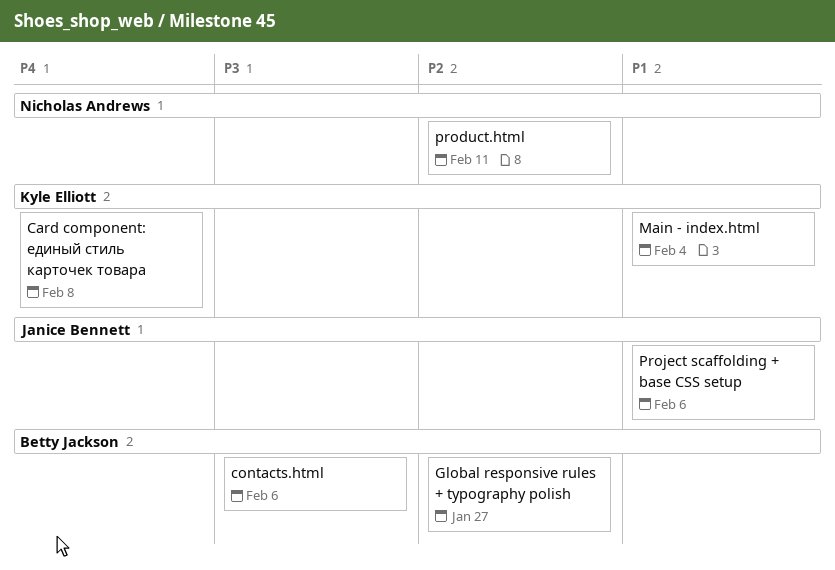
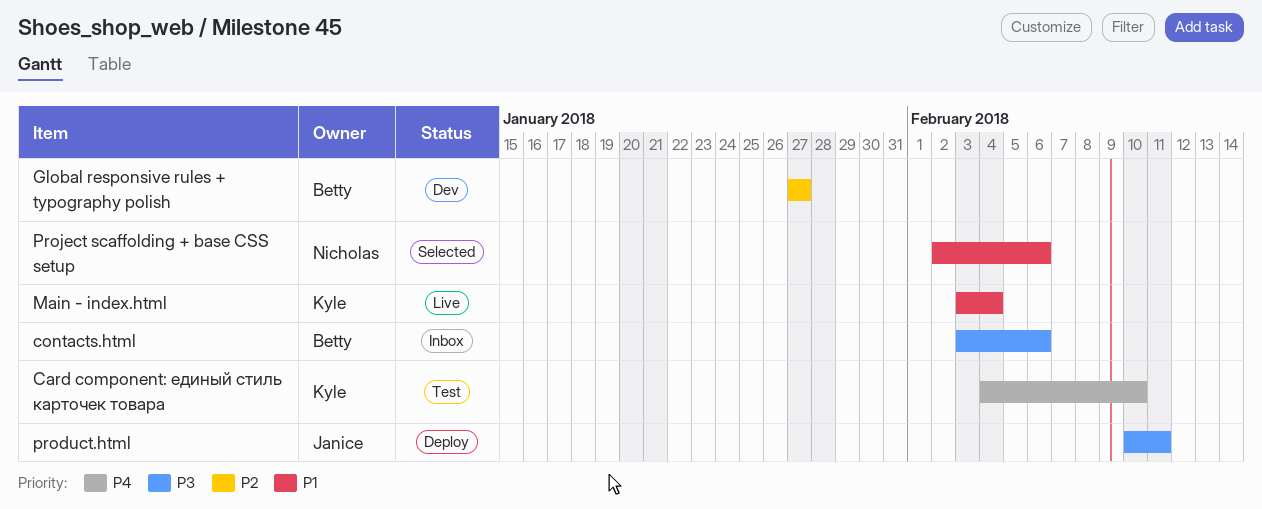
Card component: единый стиль карточек товара, due: Feb 8 -> Feb 10
product.html, owner: Nicholas Andrews -> Janice Bennett
product.html, priority: P2 -> P3
Project scaffolding + base CSS setup, owner: Janice Bennett -> Nicholas Andrews

